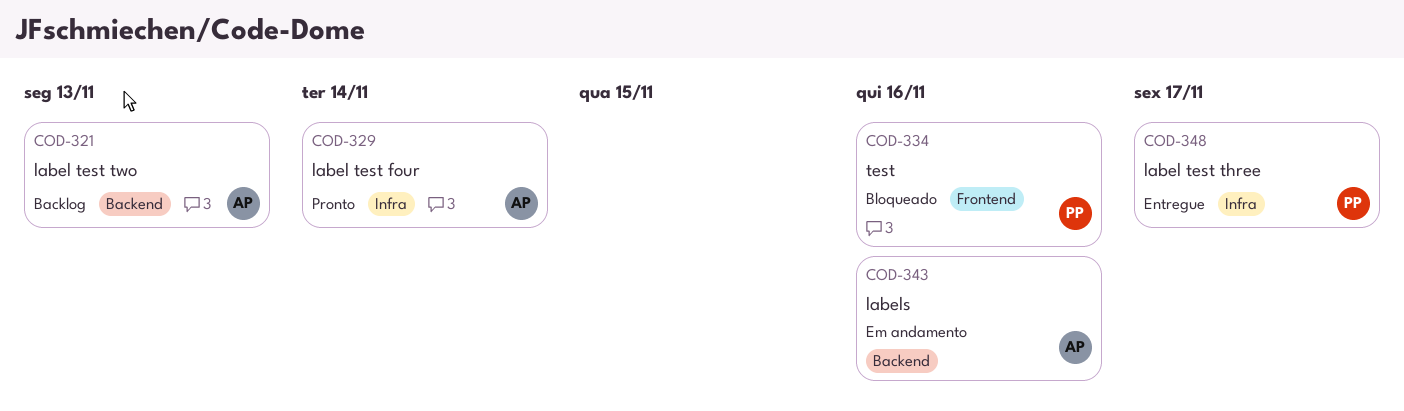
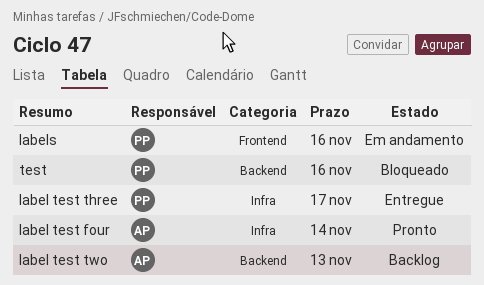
labels, owner: AP -> PP
labels, label: Backend -> Frontend
test, label: Frontend -> Backend

